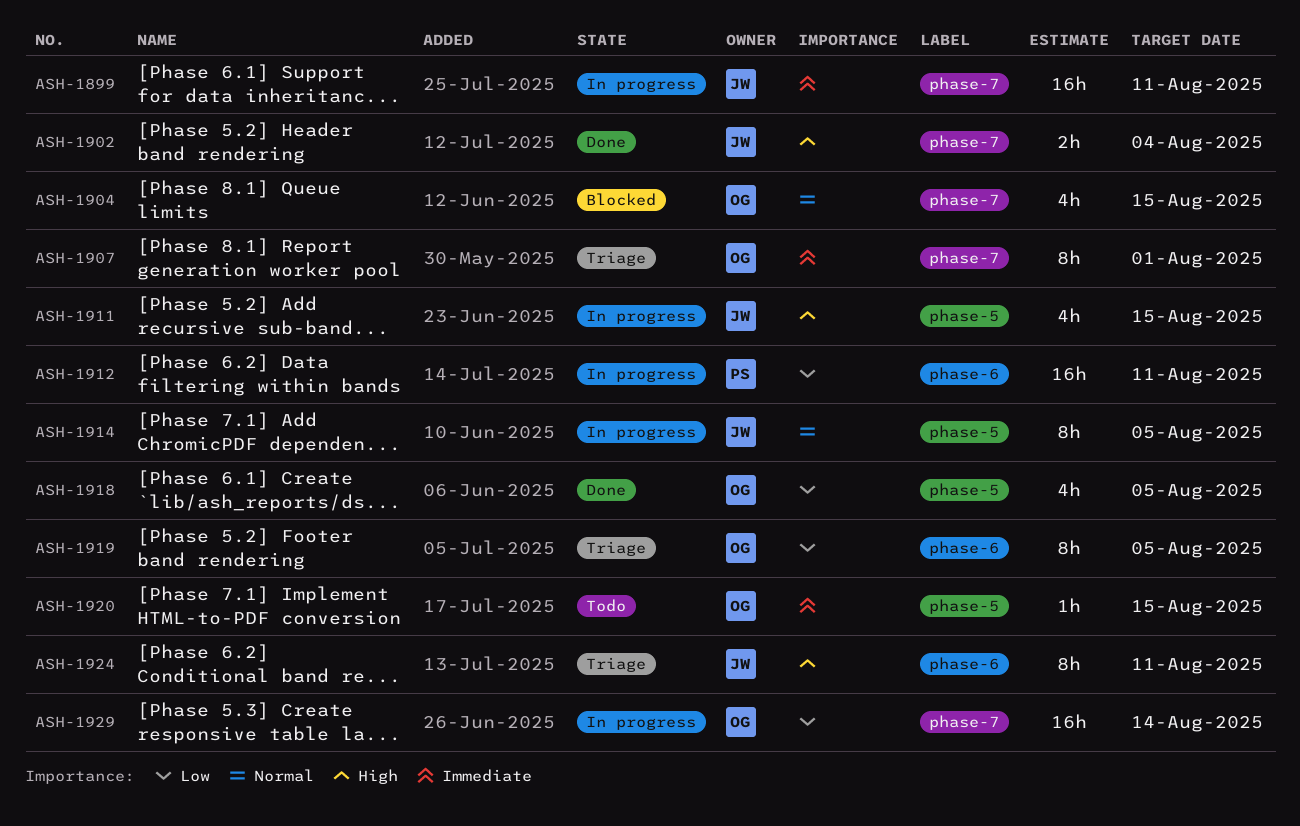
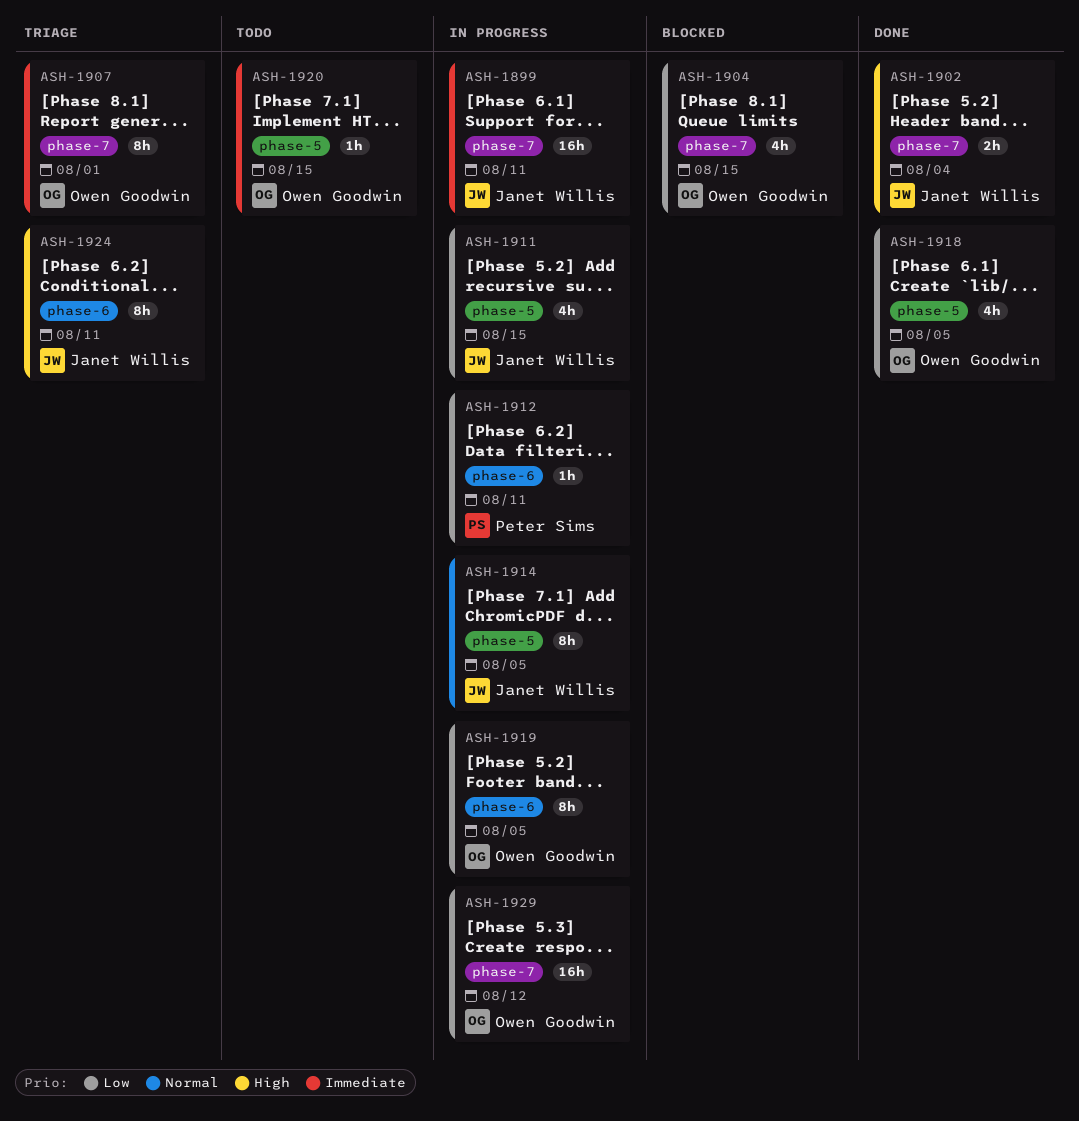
ASH-1904, priority: Normal -> Low
ASH-1911, priority: High -> Low
ASH-1912, estimate: 16h -> 1h
ASH-1919, status: Triage -> In progress
ASH-1929, due: Aug 14 -> Aug 12

